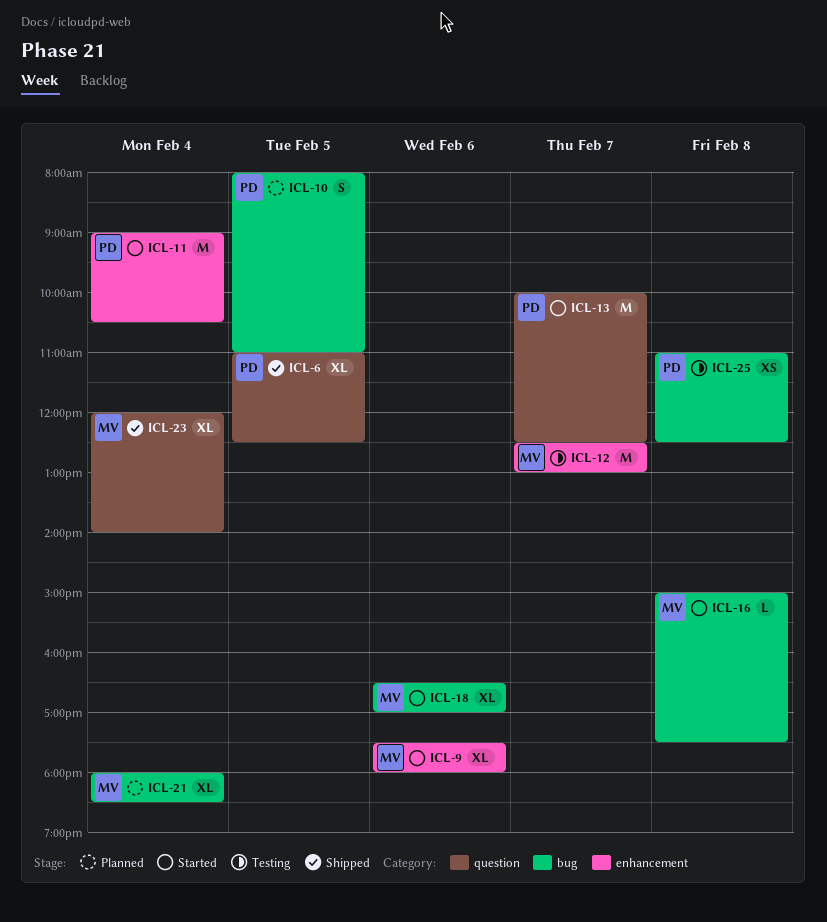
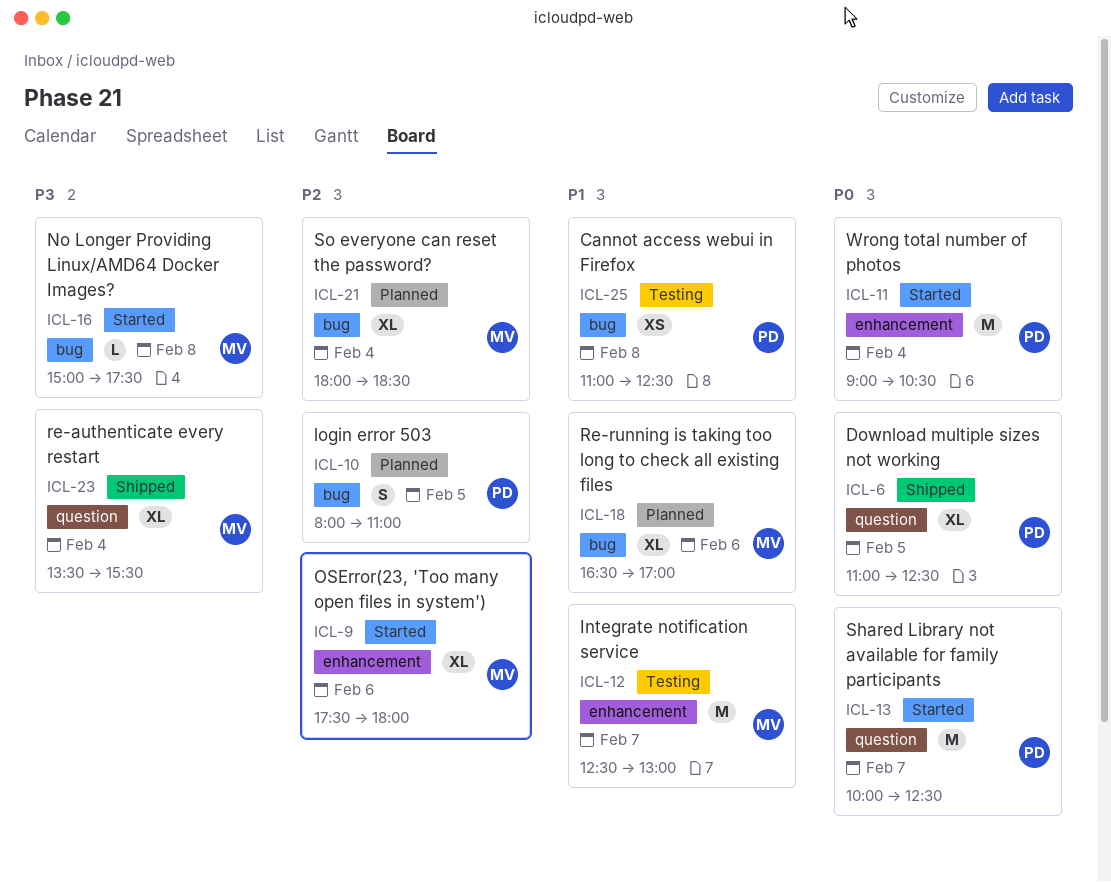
ICL-18, status: Started -> Planned
ICL-23, begins: 12:00 -> 13:30
ICL-23, ends: 14:00 -> 15:30

